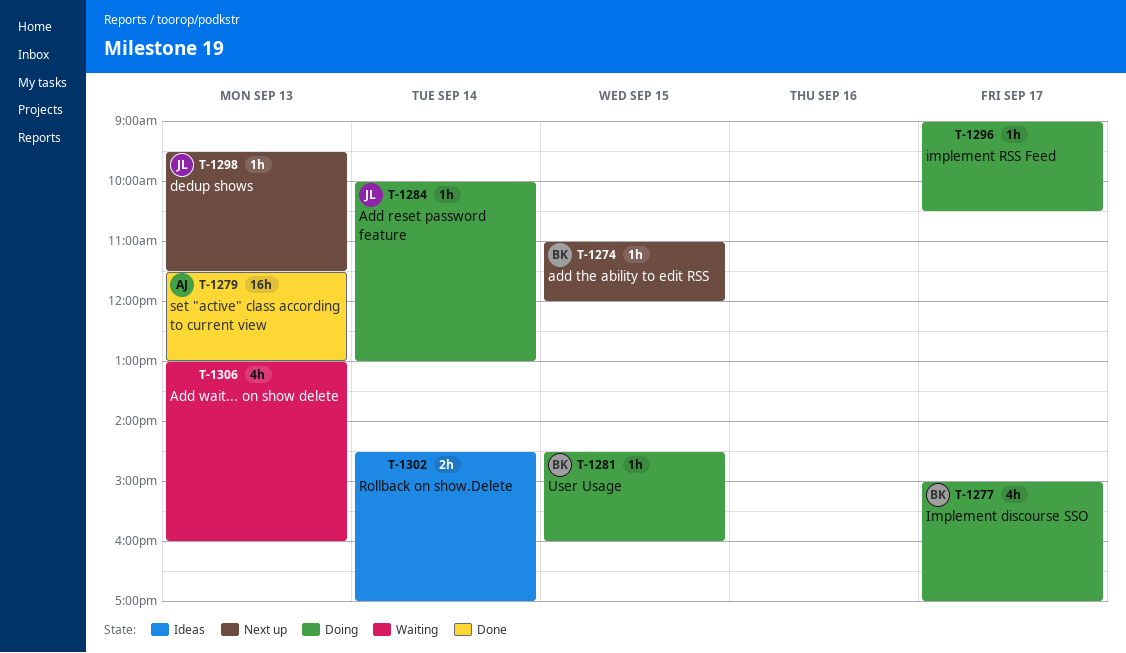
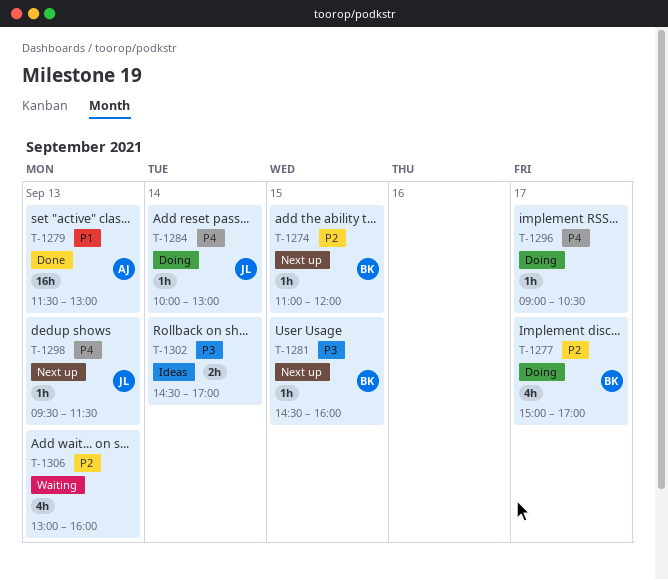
T-1281, status: Doing -> Next up

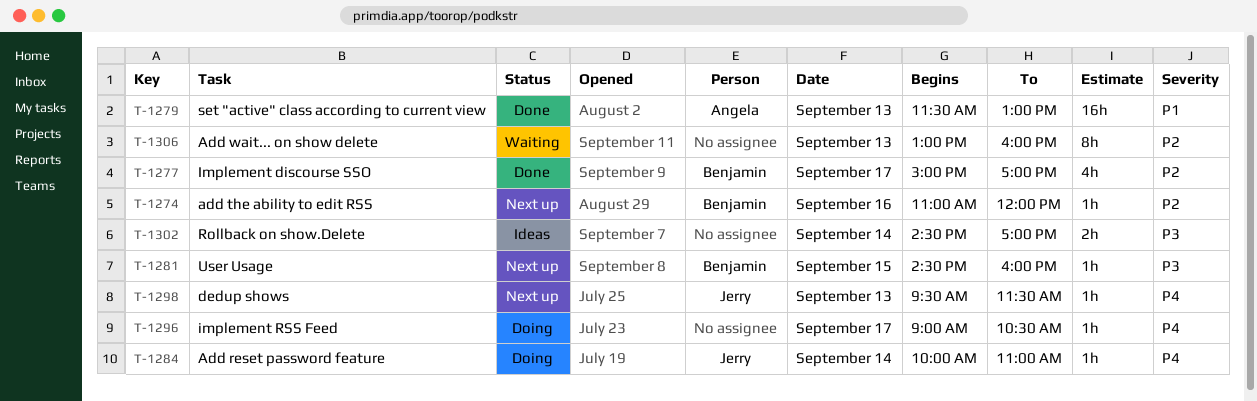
T-1274, day: Sep 15 -> Sep 16
T-1277, status: Doing -> Done
T-1284, ends: 13:00 -> 11:00
T-1306, estimate: 4h -> 8h

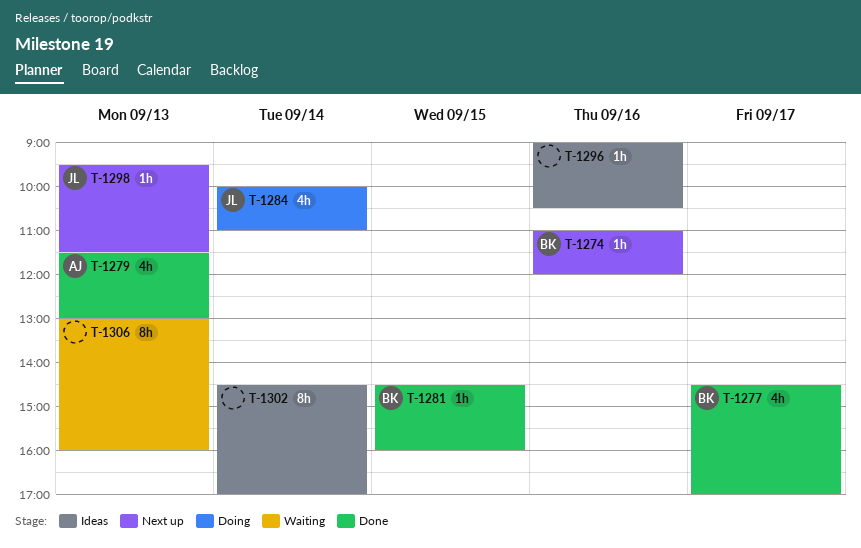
T-1277, begins: 15:00 -> 14:30
T-1279, estimate: 16h -> 4h
T-1281, status: Next up -> Done
T-1284, estimate: 1h -> 4h
T-1296, status: Doing -> Ideas
T-1296, day: Sep 17 -> Sep 16
T-1302, estimate: 2h -> 8h

